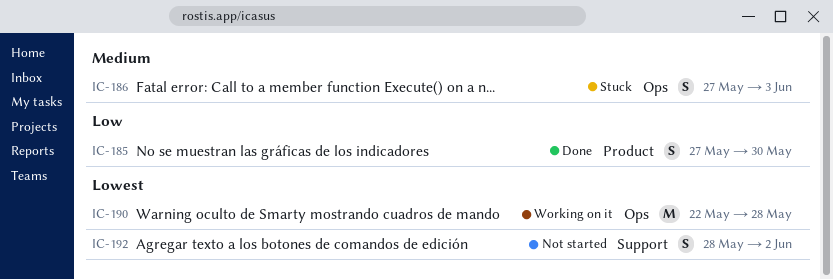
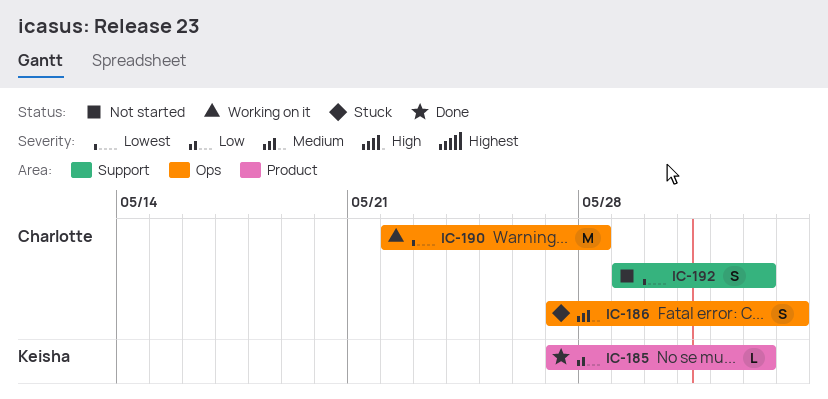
IC-185, estimate: S -> L
IC-185, due: May 30 -> Jun 2
IC-192, start: May 28 -> May 29

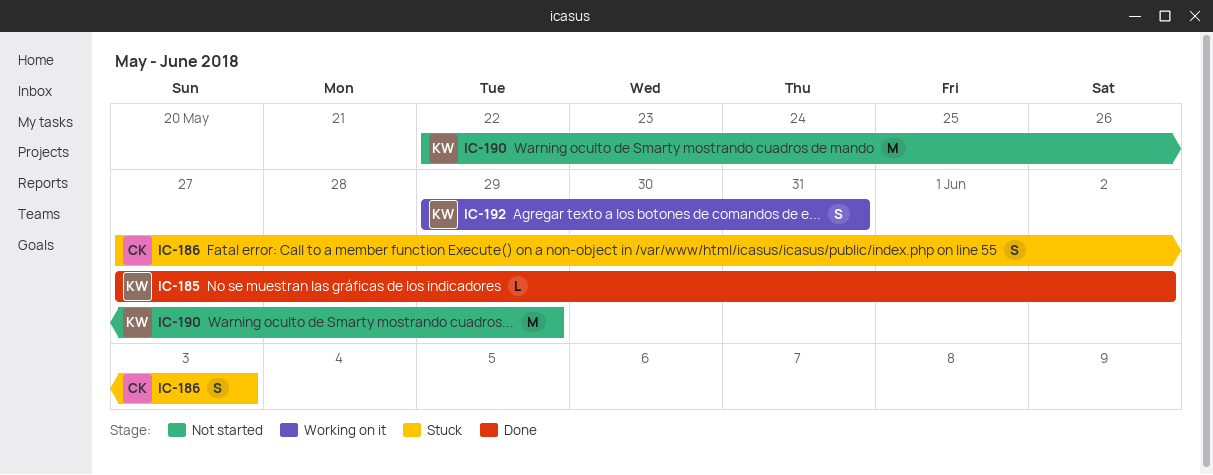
IC-190, status: Working on it -> Not started
IC-190, owner: Charlotte -> Keisha
IC-190, due: May 28 -> May 29
IC-192, status: Not started -> Working on it
IC-192, owner: Charlotte -> Keisha
IC-192, due: Jun 2 -> May 31

